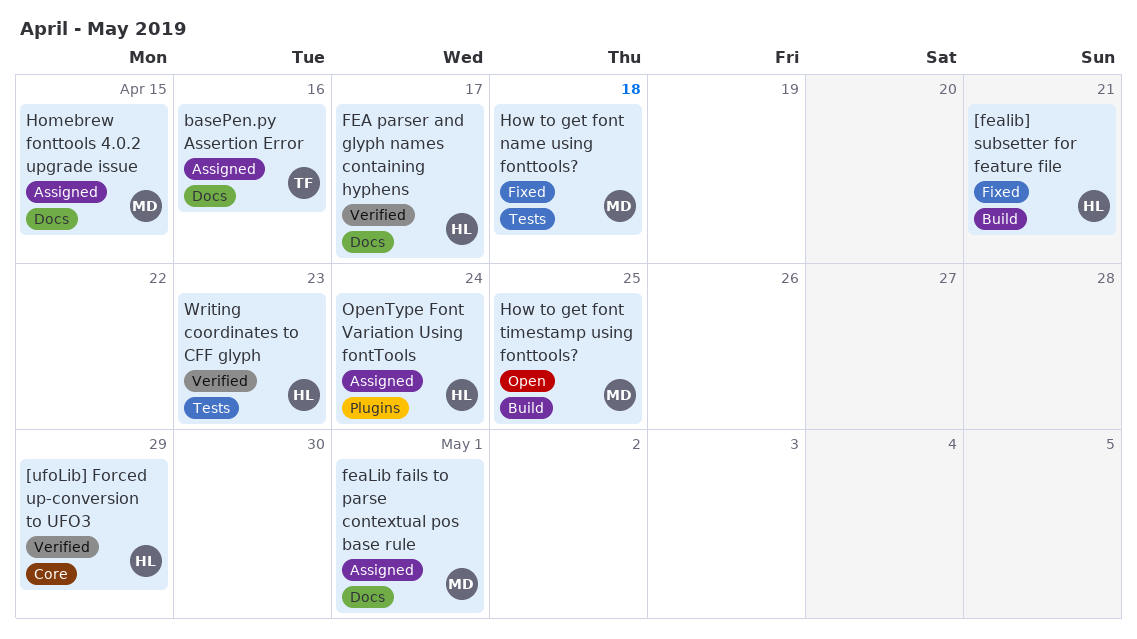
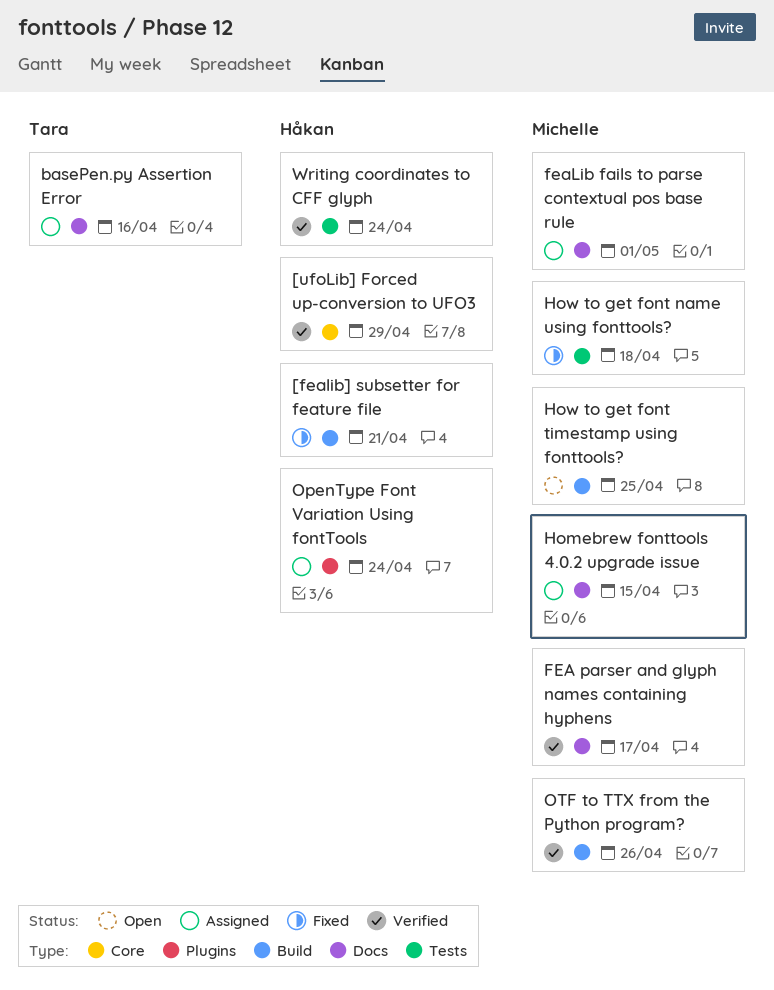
FEA parser and glyph names containing hyphens, owner: Håkan -> Michelle
OTF to TTX from the Python program?: none -> present
Writing coordinates to CFF glyph, due: Apr 23 -> Apr 24

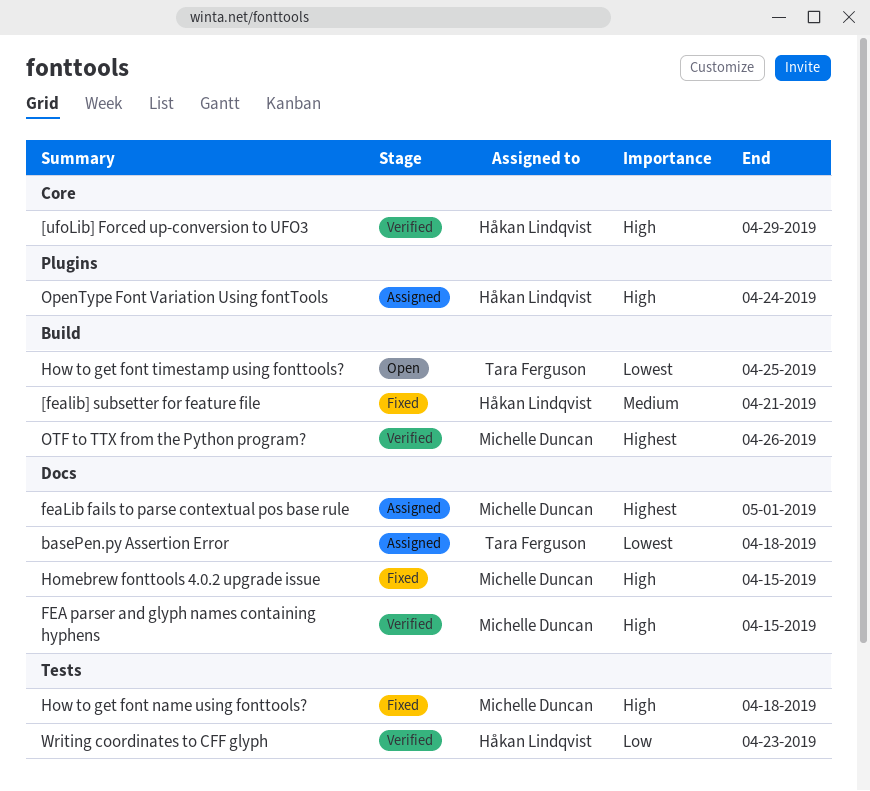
basePen.py Assertion Error, due: Apr 16 -> Apr 18
FEA parser and glyph names containing hyphens, due: Apr 17 -> Apr 15
Homebrew fonttools 4.0.2 upgrade issue, status: Assigned -> Fixed
How to get font timestamp using fonttools?, owner: Michelle Duncan -> Tara Ferguson
Writing coordinates to CFF glyph, due: Apr 24 -> Apr 23

